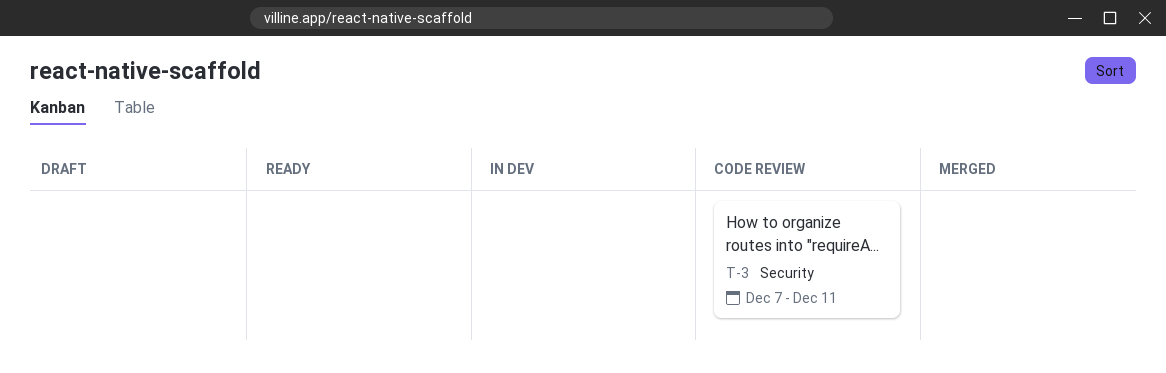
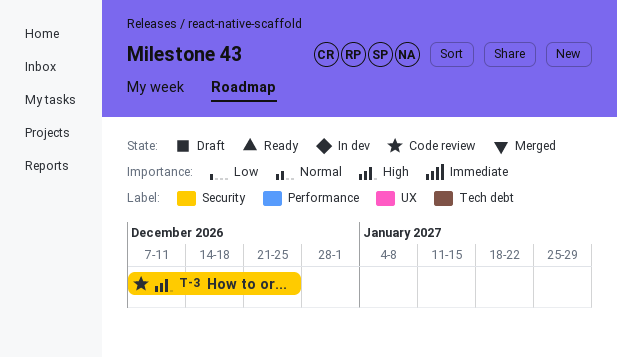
T-3, due: Dec 11 -> Dec 25

